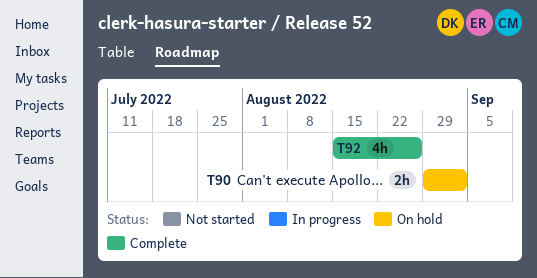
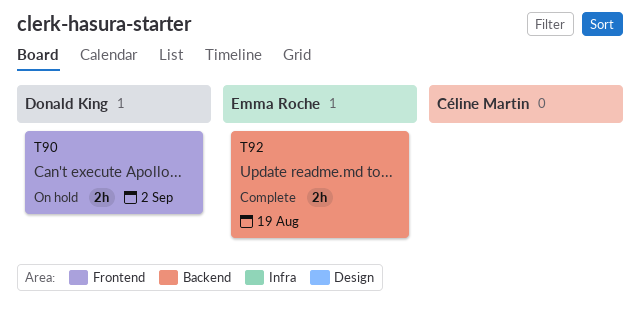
T92, estimate: 4h -> 2h
T92, due: Aug 26 -> Aug 19

